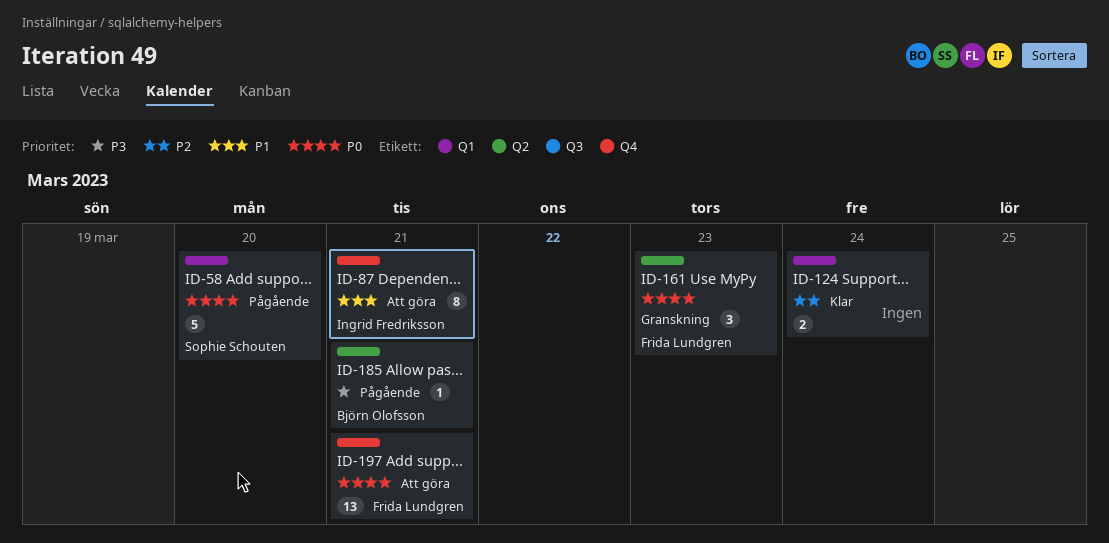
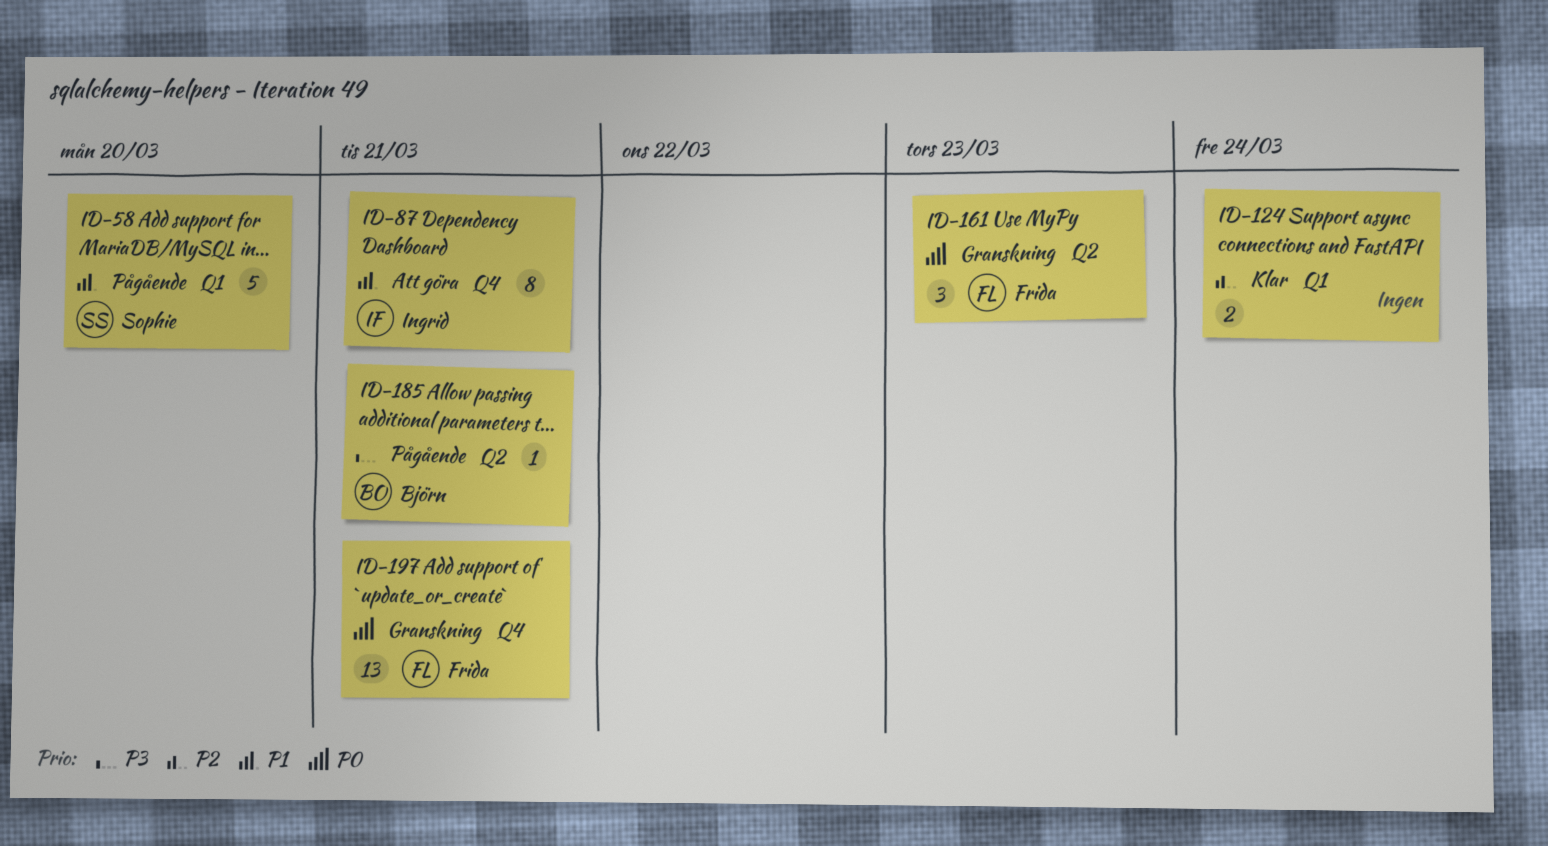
ID-58, priority: P0 -> P1
ID-197, status: Att göra -> Granskning

